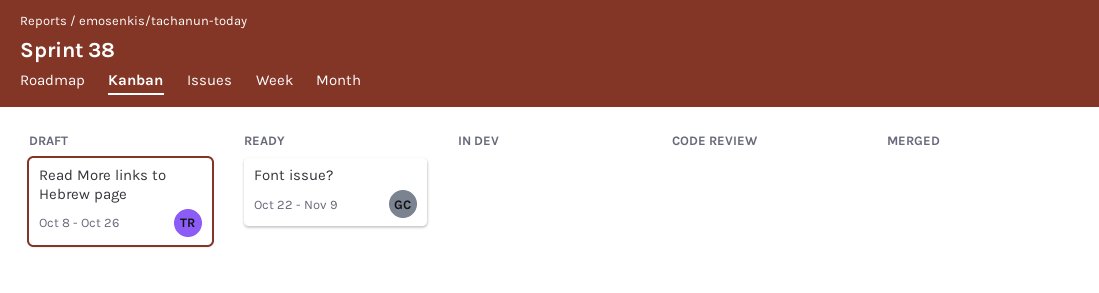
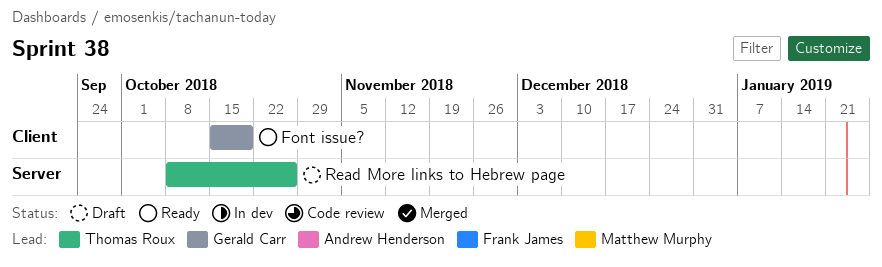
Font issue?, start: Oct 22 -> Oct 15
Font issue?, due: Nov 9 -> Oct 19

